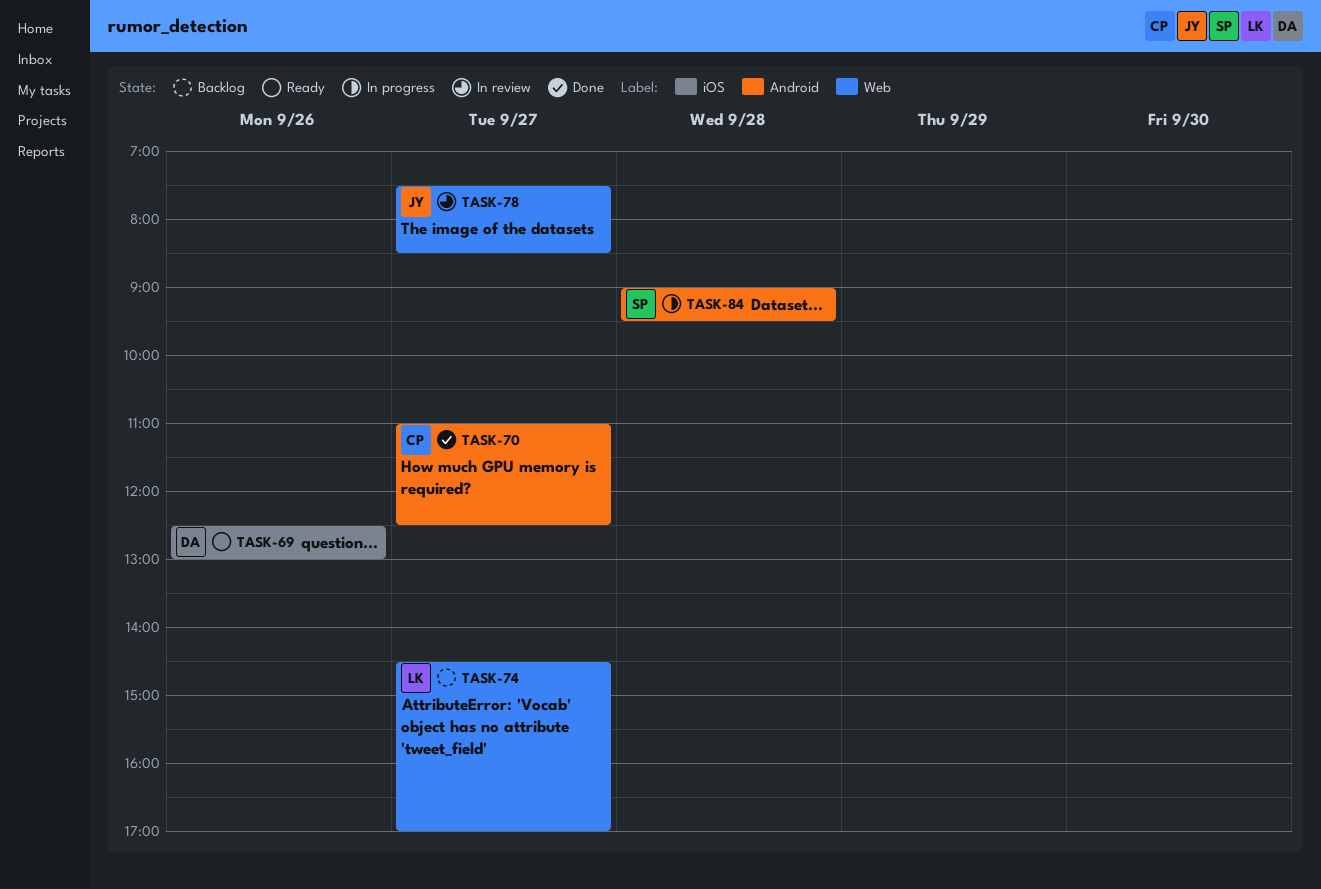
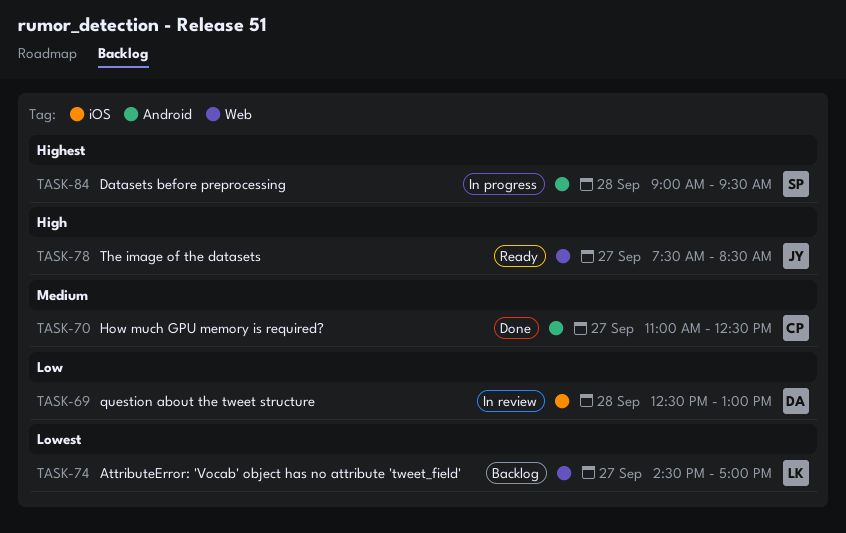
TASK-69, status: Ready -> In review
TASK-69, day: Sep 26 -> Sep 28
TASK-78, status: In review -> Ready

